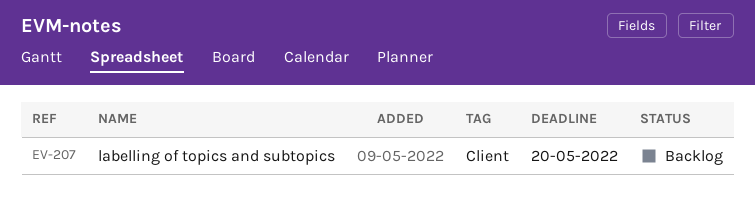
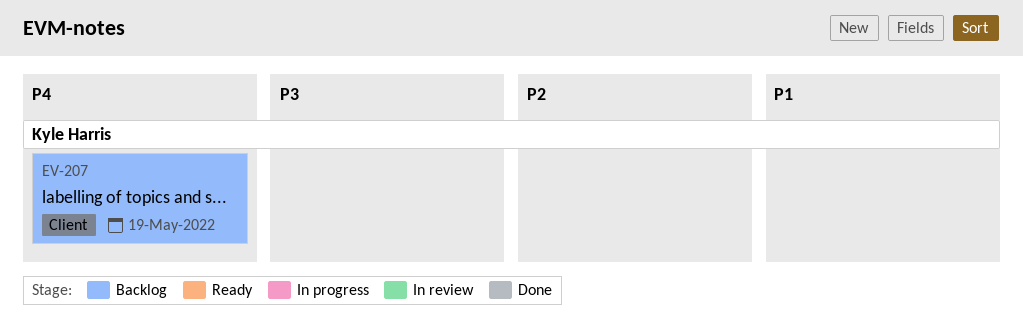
EV-207, due: May 20 -> May 19

